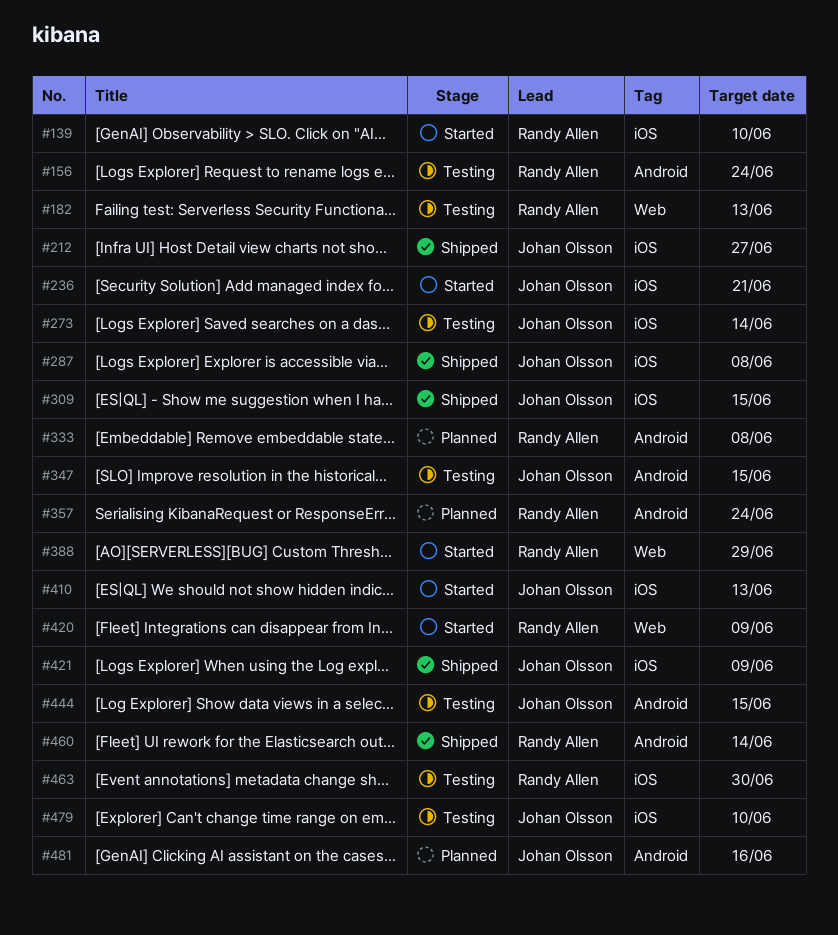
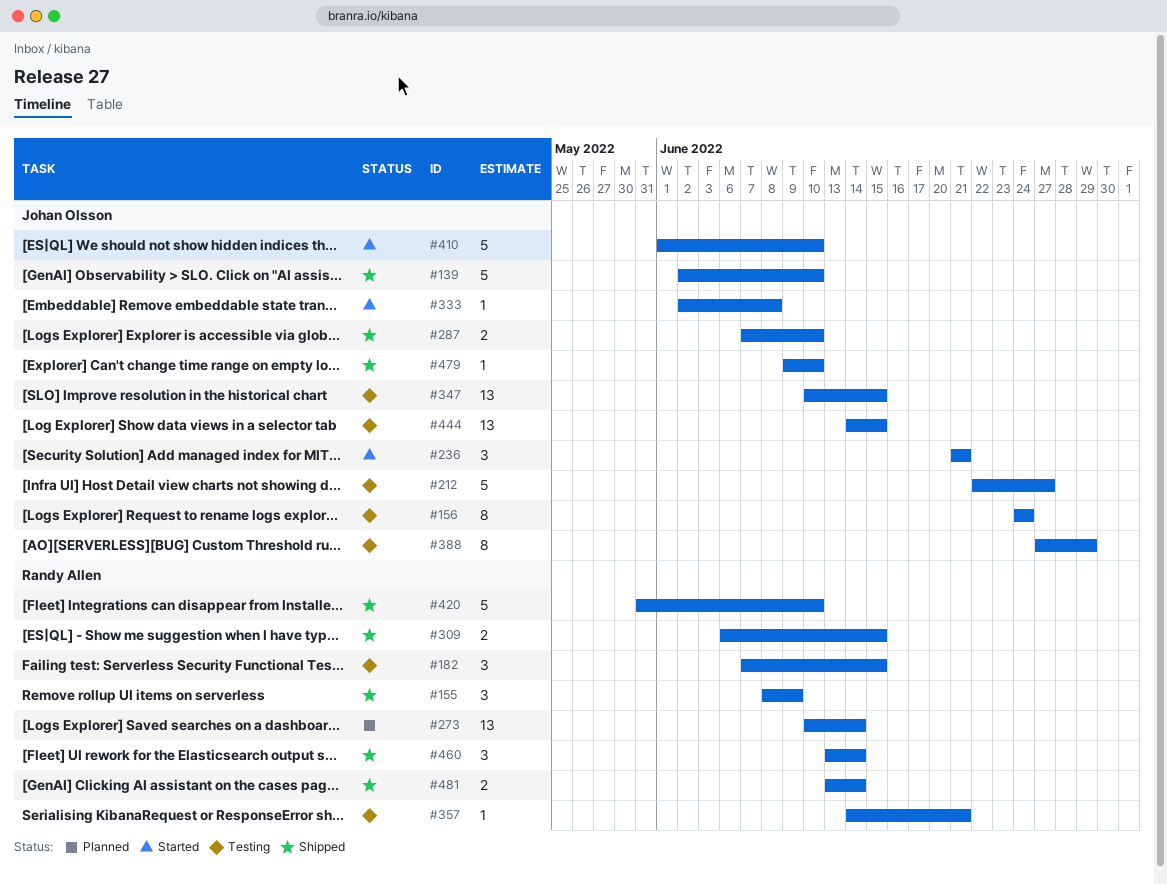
#139, status: Started -> Shipped
#139, owner: Randy Allen -> Johan Olsson
#155: none -> present
#156, owner: Randy Allen -> Johan Olsson
#182, due: Jun 13 -> Jun 15
#212, status: Shipped -> Testing
#273, status: Testing -> Planned
#273, owner: Johan Olsson -> Randy Allen
#287, due: Jun 8 -> Jun 10
#309, owner: Johan Olsson -> Randy Allen
#333, status: Planned -> Started
#333, owner: Randy Allen -> Johan Olsson
#357, status: Planned -> Testing
#357, due: Jun 24 -> Jun 21
#388, status: Started -> Testing
#388, owner: Randy Allen -> Johan Olsson
#410, due: Jun 13 -> Jun 10
#420, status: Started -> Shipped
#420, due: Jun 9 -> Jun 10
#421: present -> none
#463: present -> none
#479, status: Testing -> Shipped
#481, status: Planned -> Shipped
#481, owner: Johan Olsson -> Randy Allen
#481, due: Jun 16 -> Jun 14

